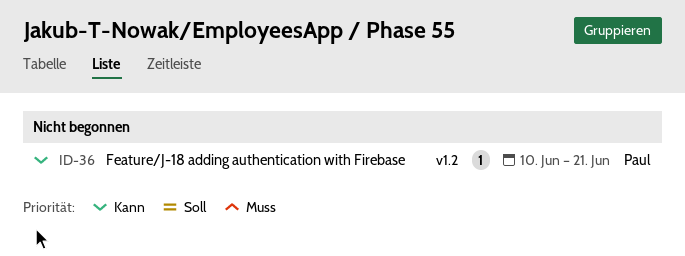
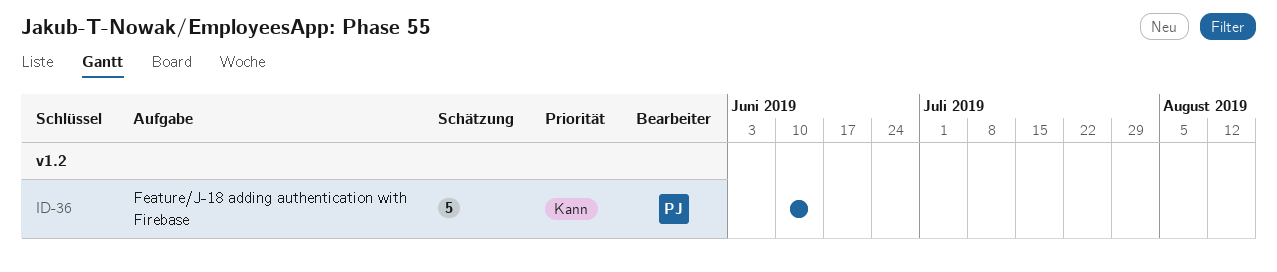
ID-36, estimate: 1 -> 5
ID-36, due: Jun 21 -> Jun 14

